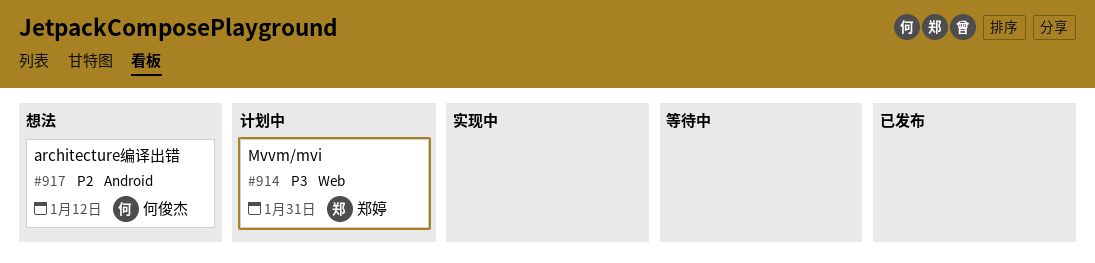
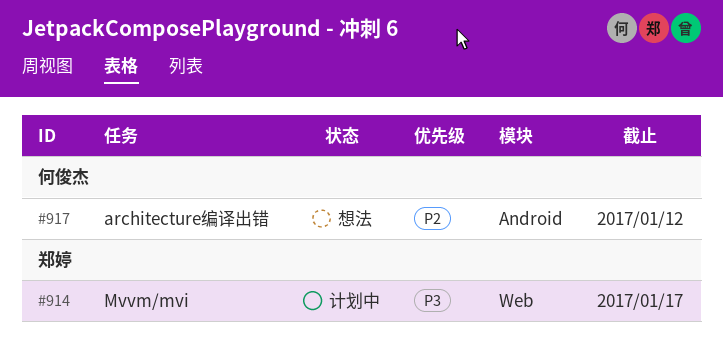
#914, due: Jan 31 -> Jan 17

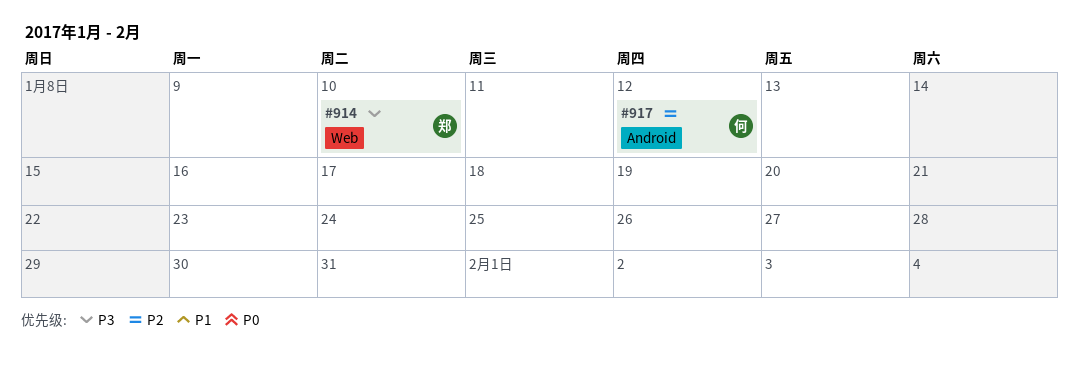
#914, due: Jan 17 -> Jan 10

